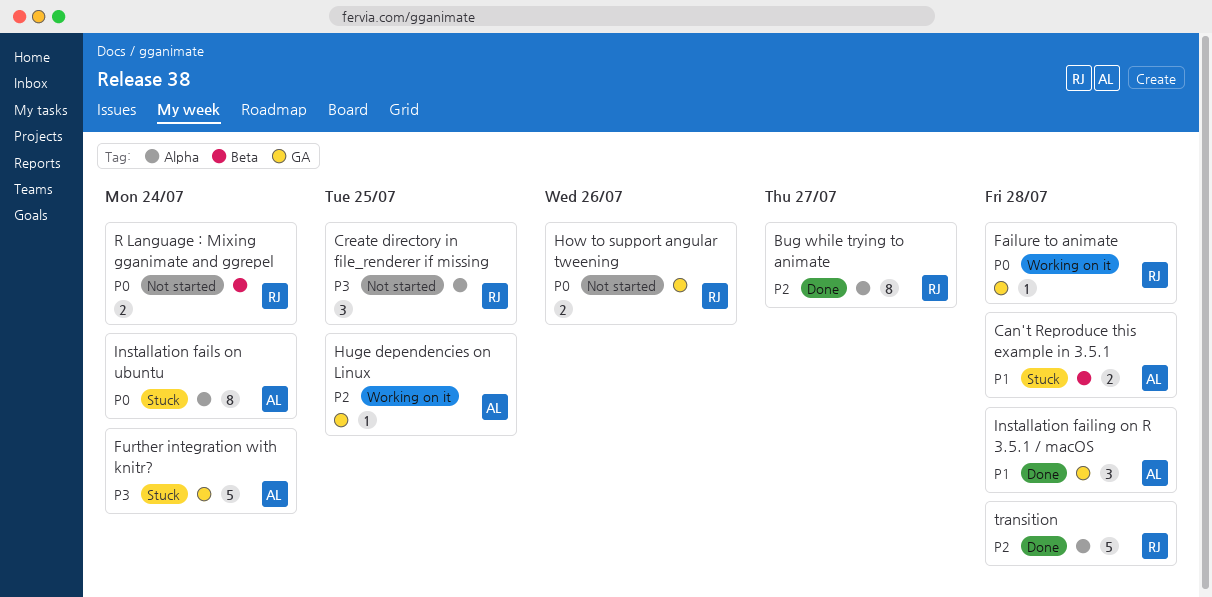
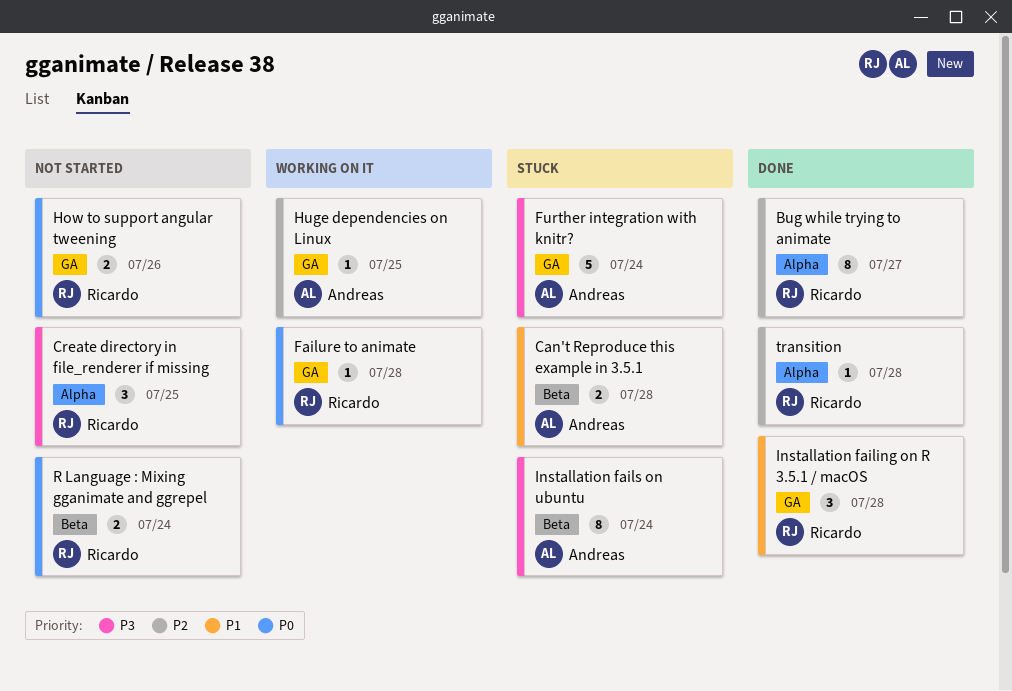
Installation failing on R 3.5.1 / macOS, owner: Andreas -> Ricardo
Installation fails on ubuntu, priority: P0 -> P3
Installation fails on ubuntu, label: Alpha -> Beta
transition, estimate: 5 -> 1

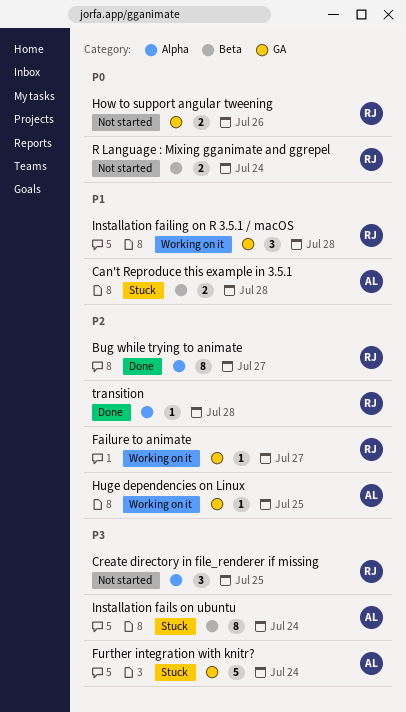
Failure to animate, priority: P0 -> P2
Failure to animate, due: Jul 28 -> Jul 27
Installation failing on R 3.5.1 / macOS, status: Done -> Working on it

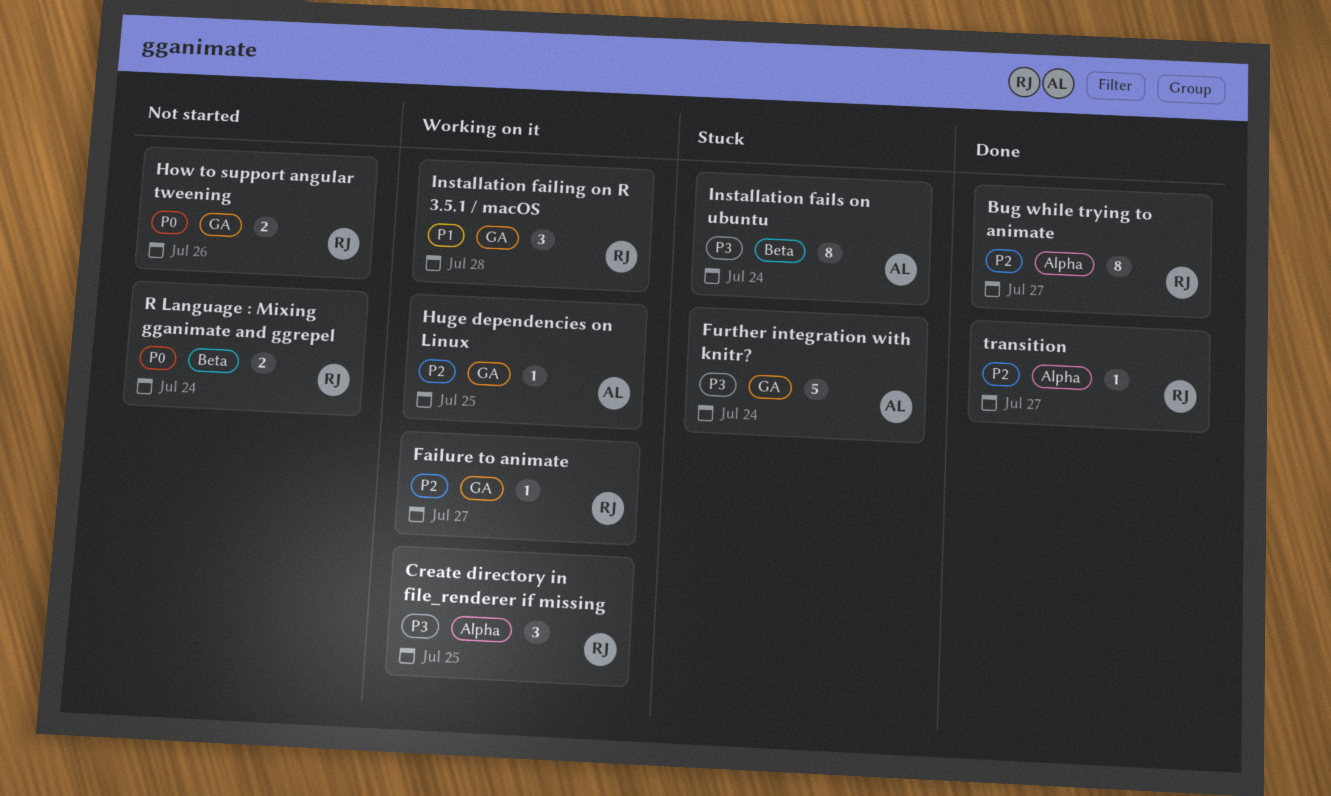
Can't Reproduce this example in 3.5.1: present -> none
Create directory in file_renderer if missing, status: Not started -> Working on it
transition, due: Jul 28 -> Jul 27

